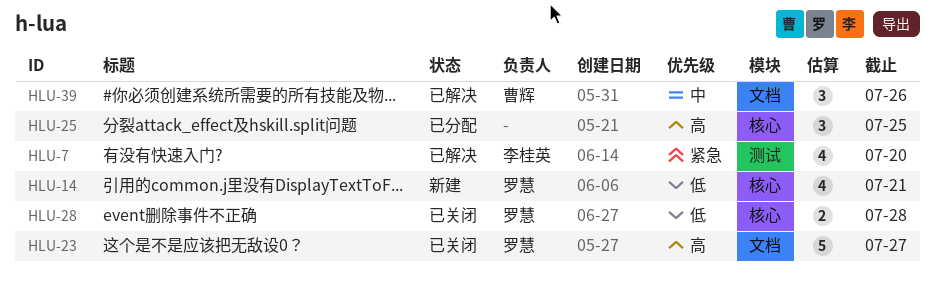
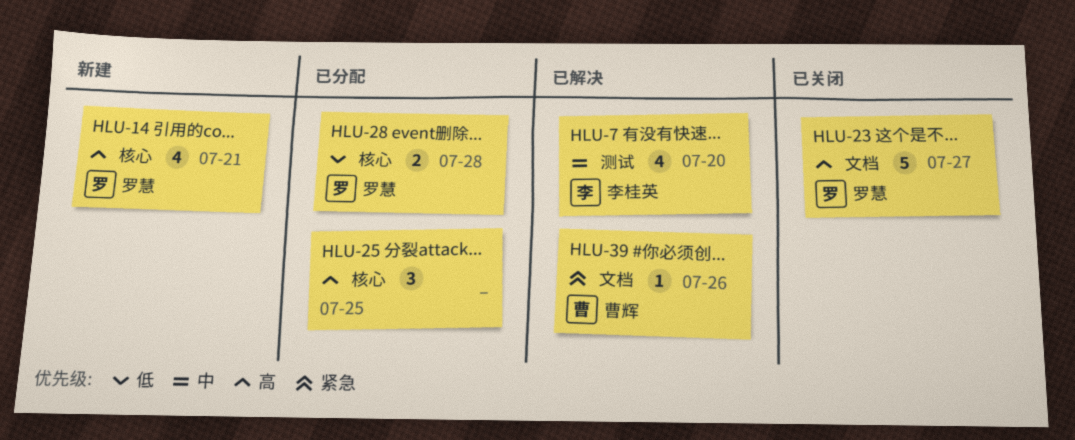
HLU-7, priority: 紧急 -> 中
HLU-14, priority: 低 -> 高
HLU-28, status: 已关闭 -> 已分配
HLU-39, priority: 中 -> 紧急
HLU-39, estimate: 3 -> 1

